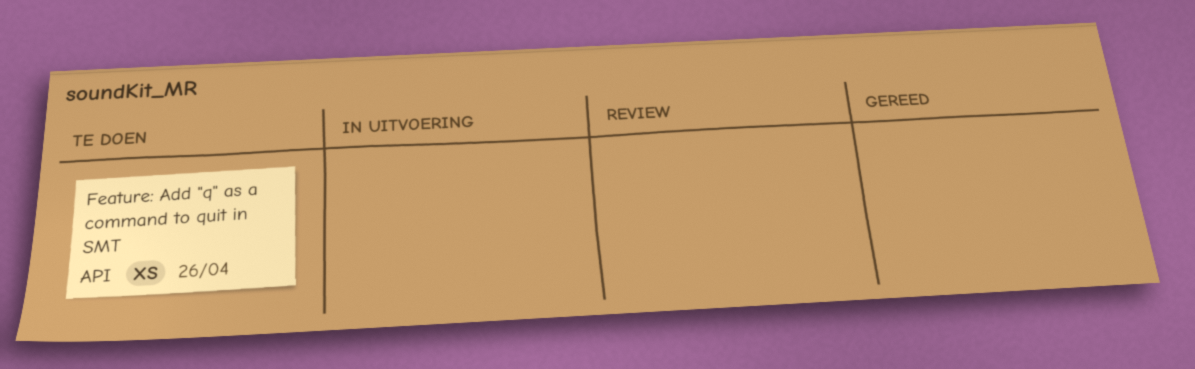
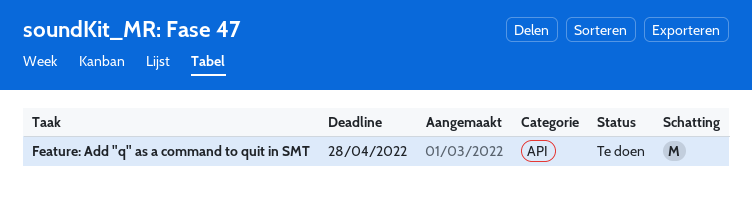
Feature: Add "q" as a command to quit in SMT, estimate: XS -> M
Feature: Add "q" as a command to quit in SMT, due: Apr 26 -> Apr 28

